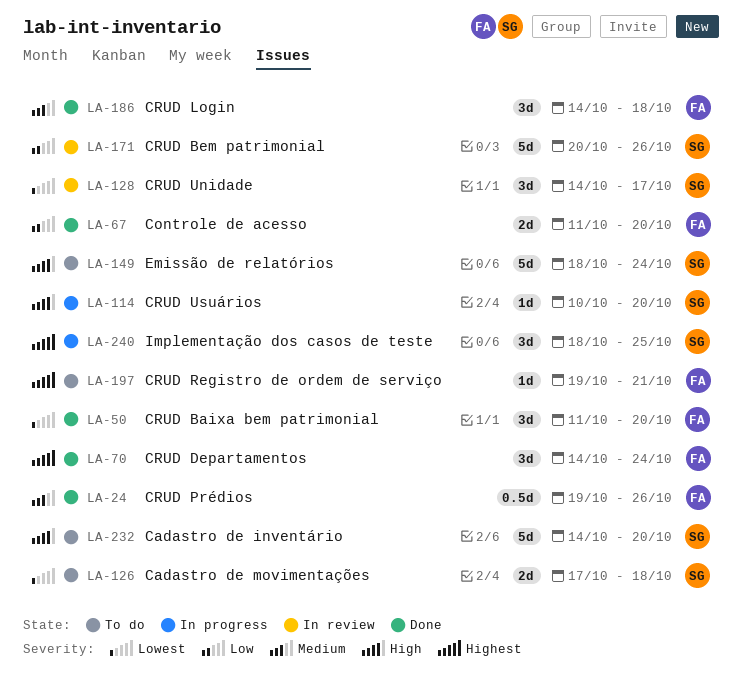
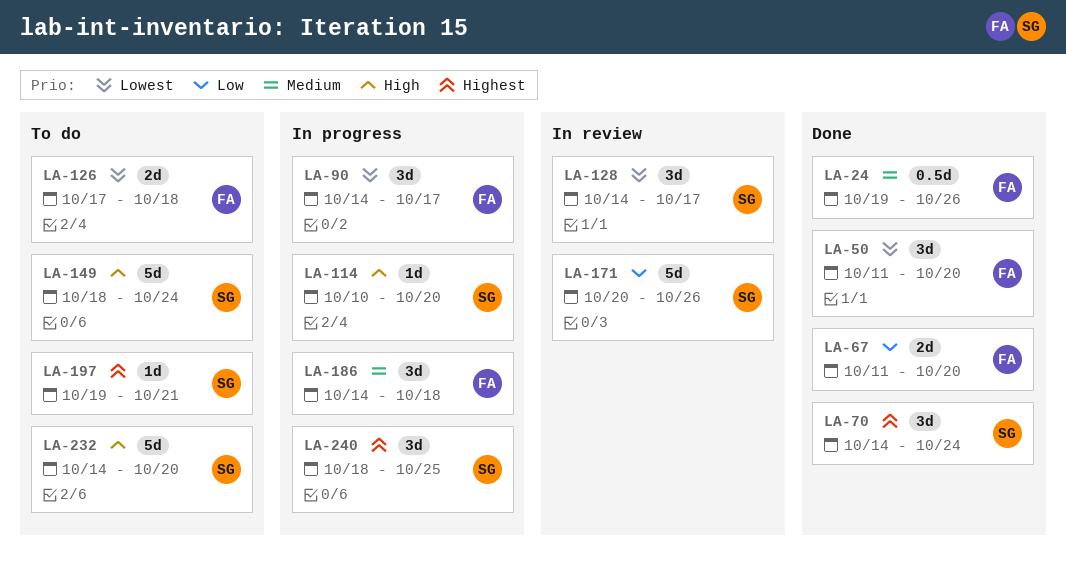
LA-70, owner: FA -> SG
LA-90: none -> present
LA-126, owner: SG -> FA
LA-186, status: Done -> In progress
LA-197, owner: FA -> SG

